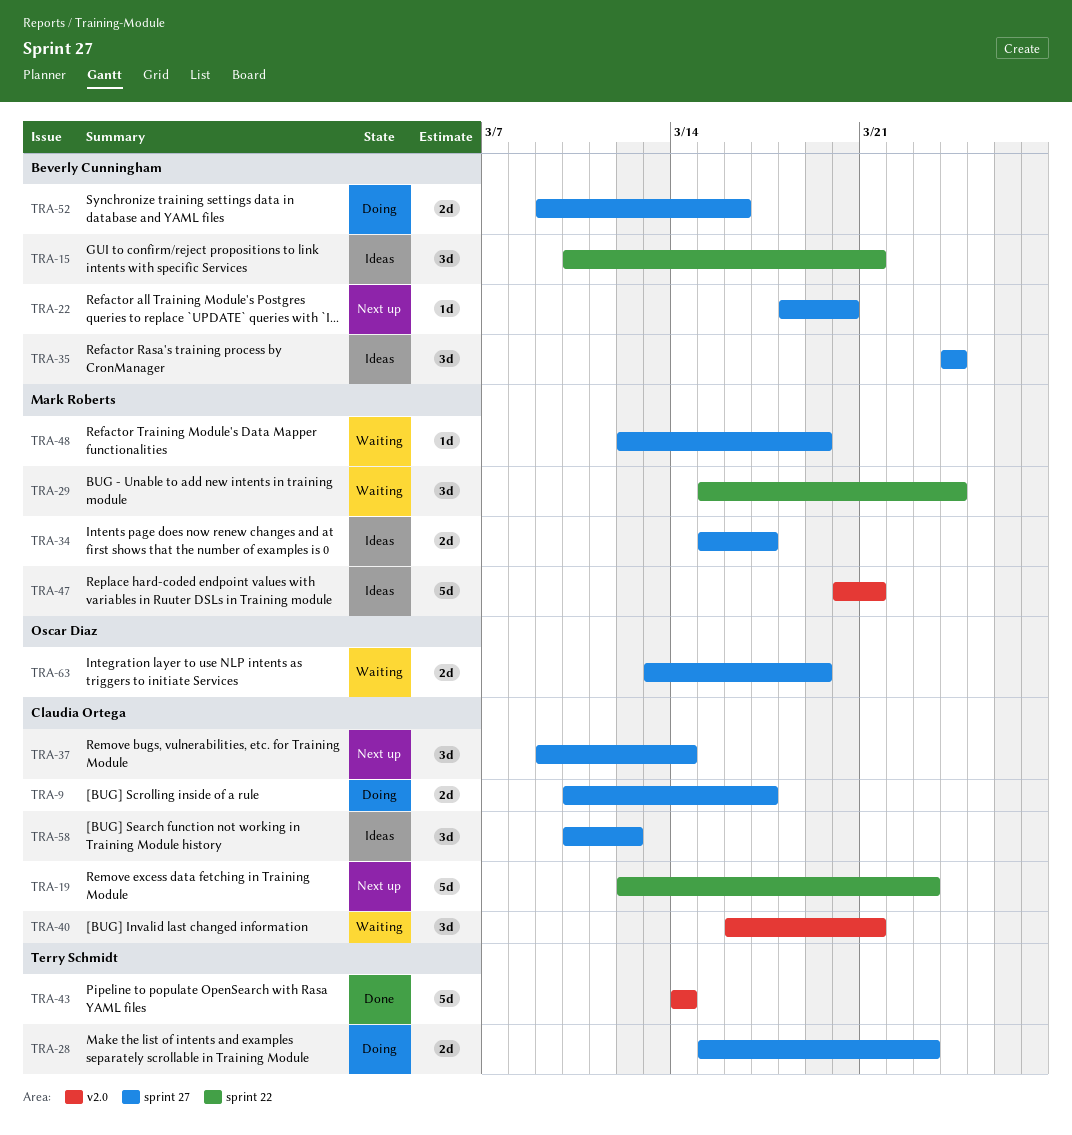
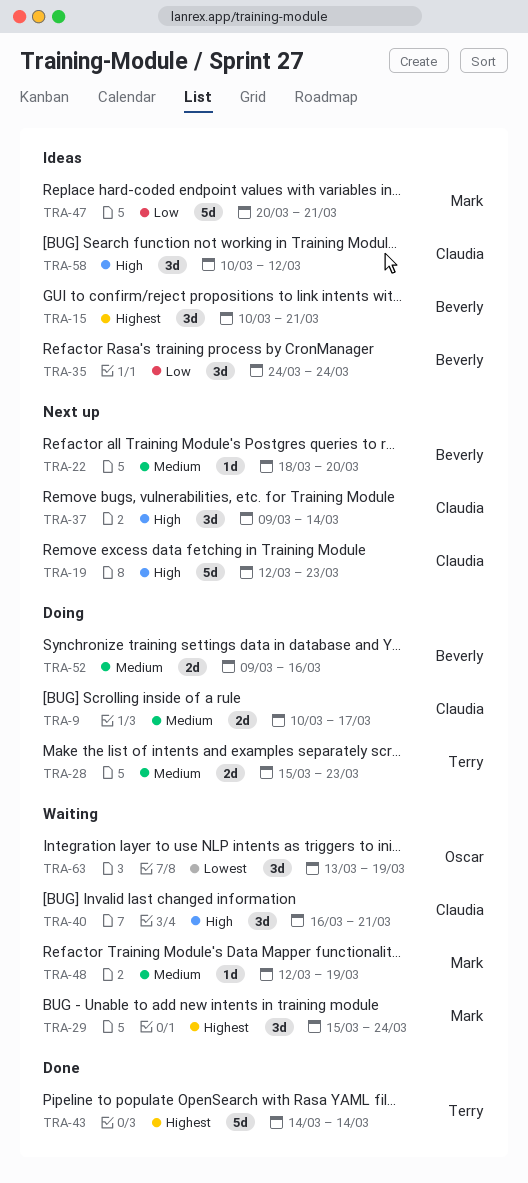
TRA-34: present -> none
TRA-63, estimate: 2d -> 3d

